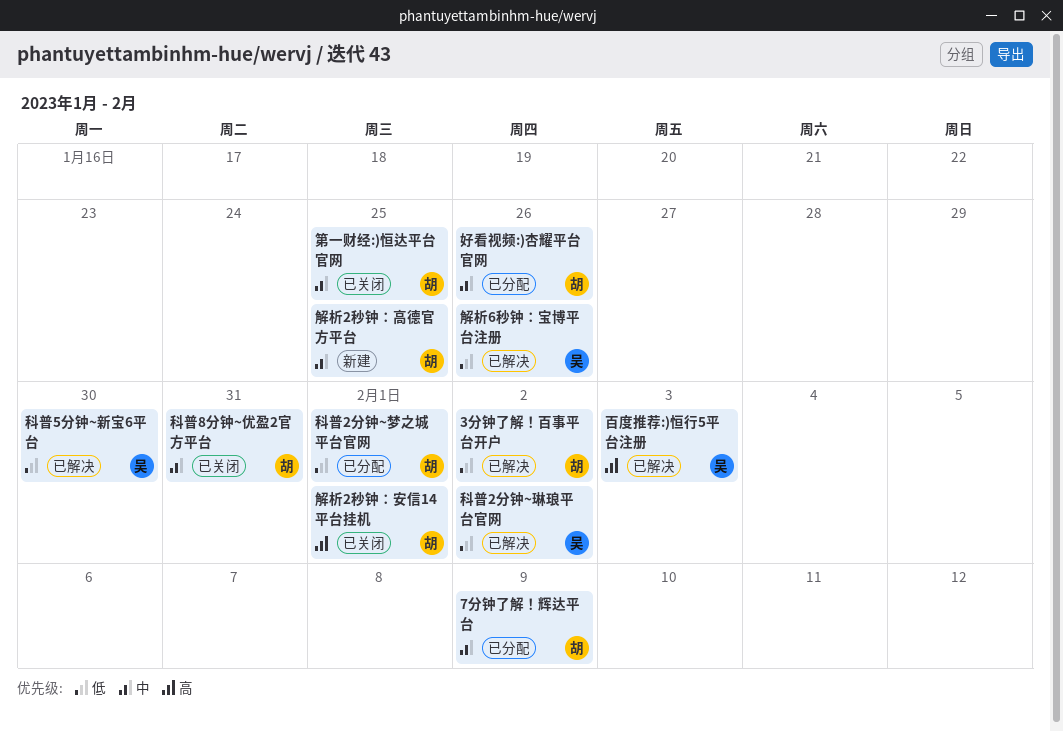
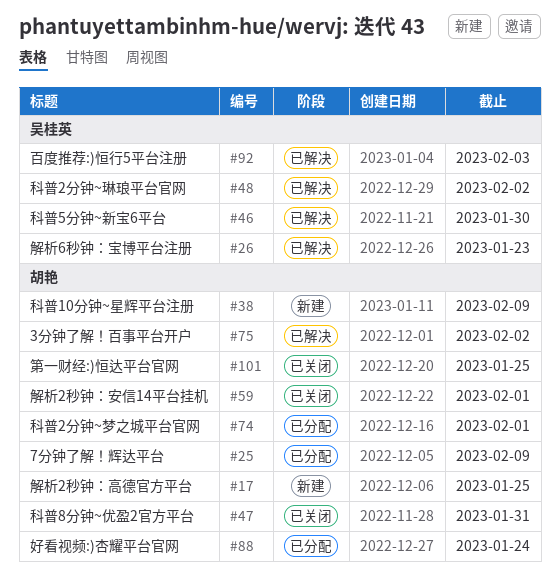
好看视频:)杏耀平台官网, due: Jan 26 -> Jan 24
科普10分钟~星辉平台注册: none -> present
解析6秒钟：宝博平台注册, due: Jan 26 -> Jan 23

